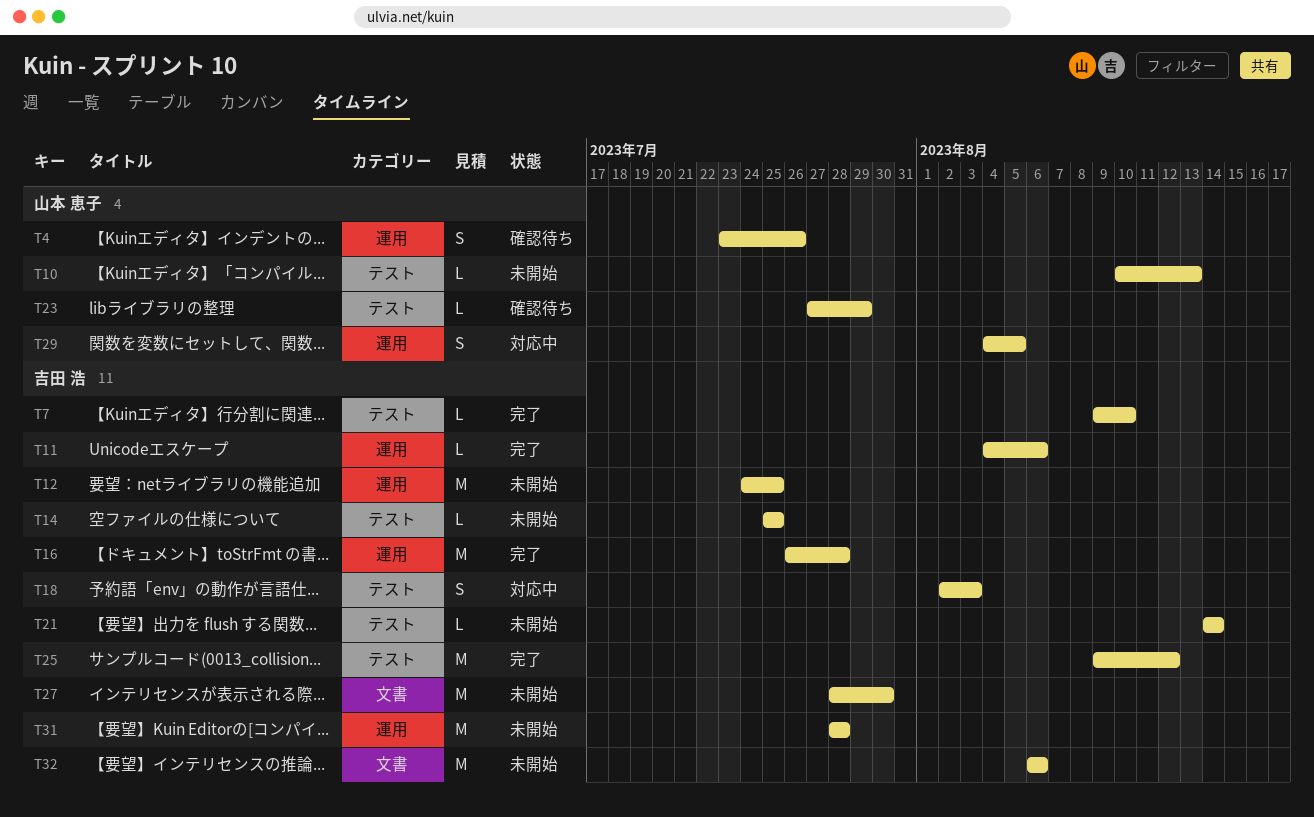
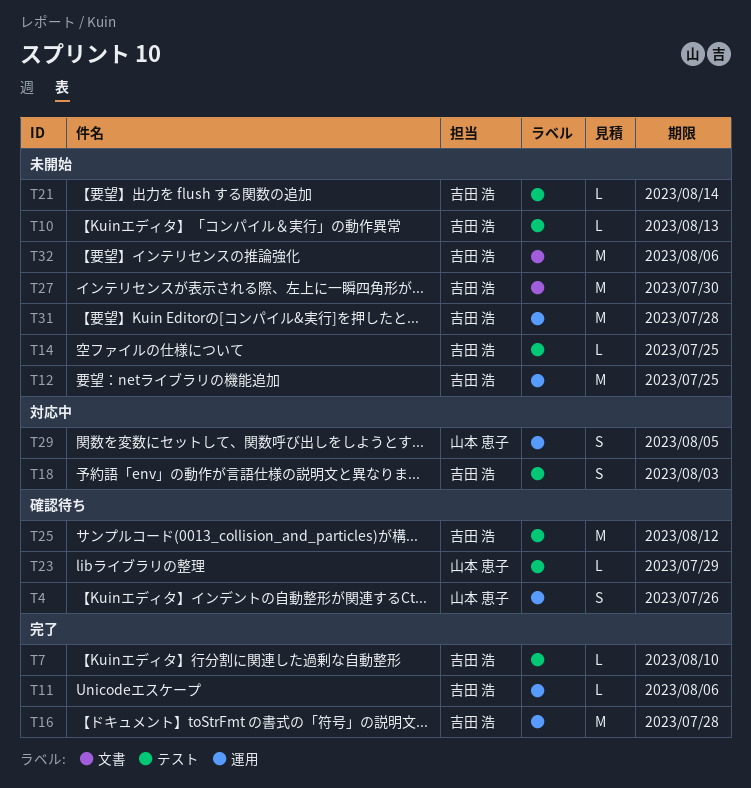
T10, owner: 山本 恵子 -> 吉田 浩
T25, status: 完了 -> 確認待ち

